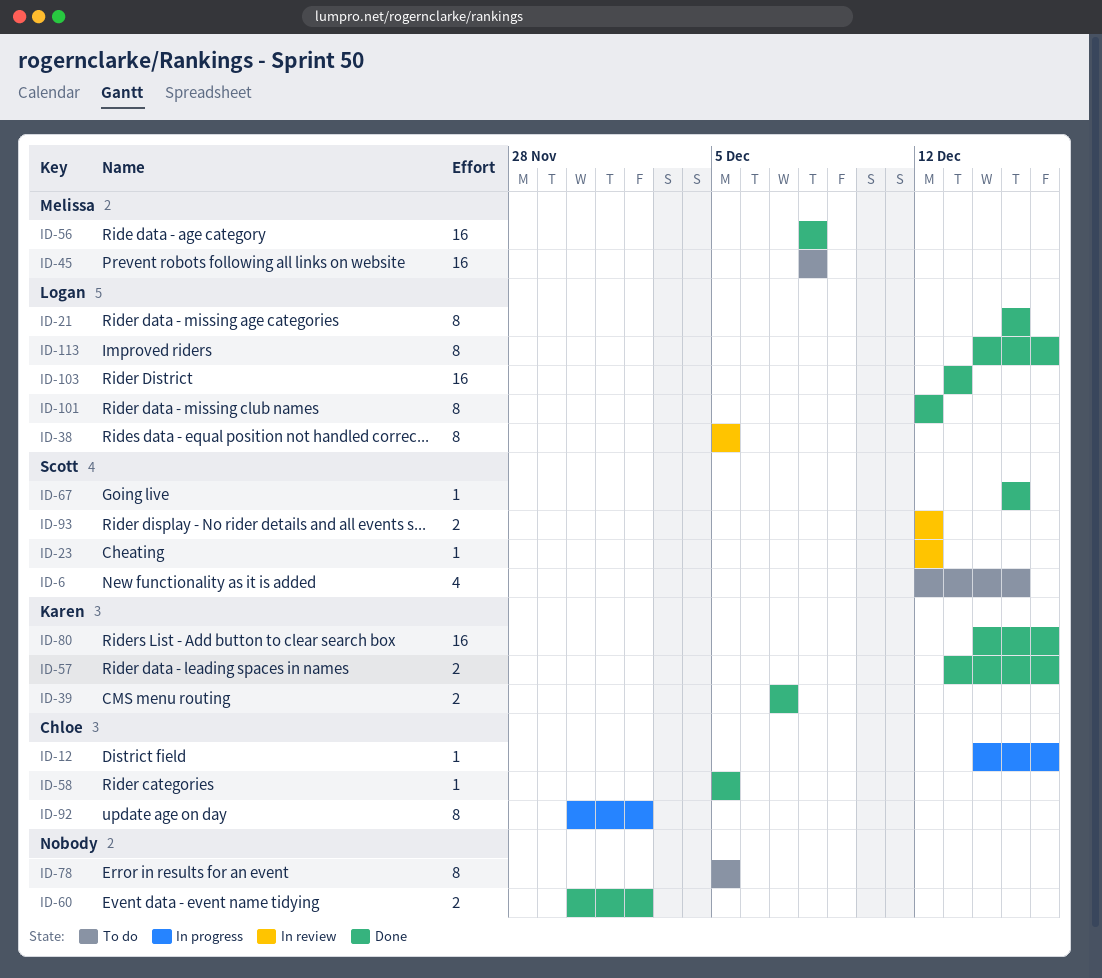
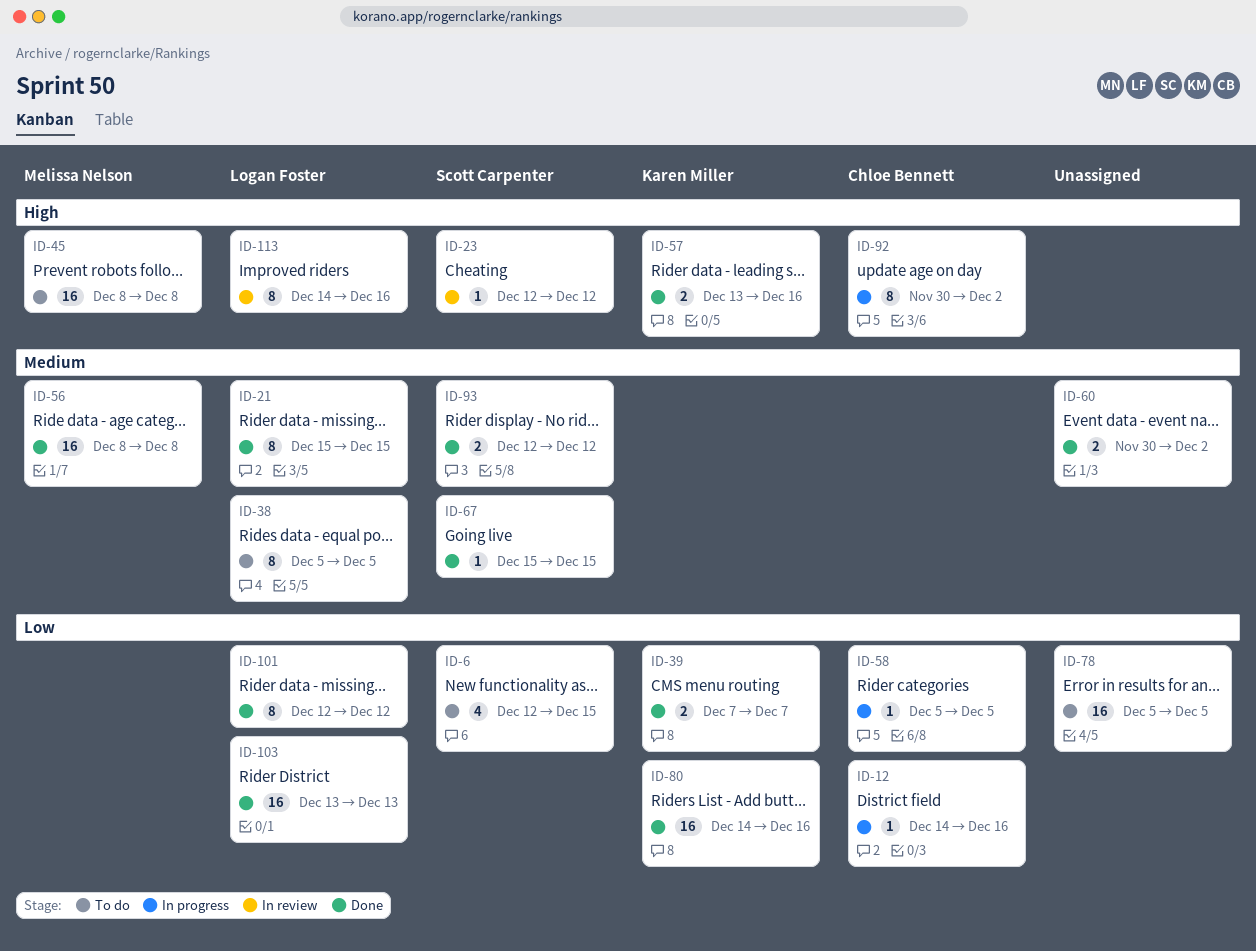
ID-38, status: In review -> To do
ID-58, status: Done -> In progress
ID-78, estimate: 8 -> 16
ID-93, status: In review -> Done
ID-113, status: Done -> In review

